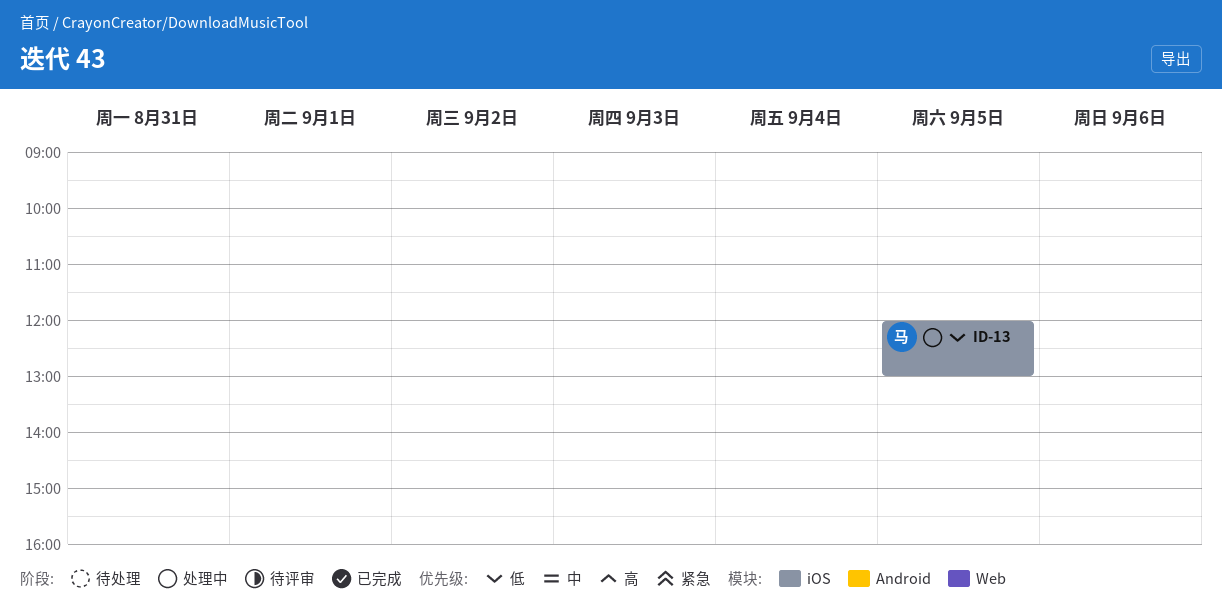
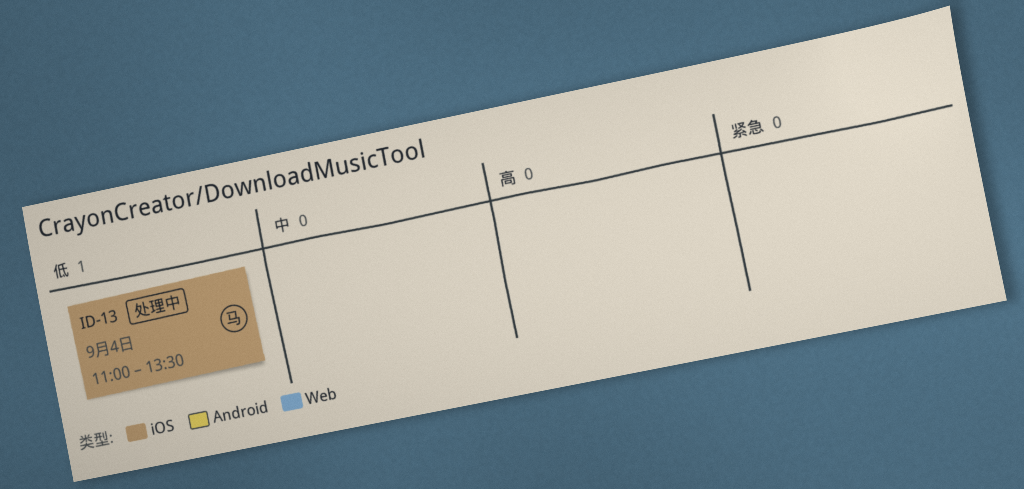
ID-13, day: Sep 5 -> Sep 4
ID-13, begins: 12:00 -> 11:00
ID-13, ends: 13:00 -> 13:30

